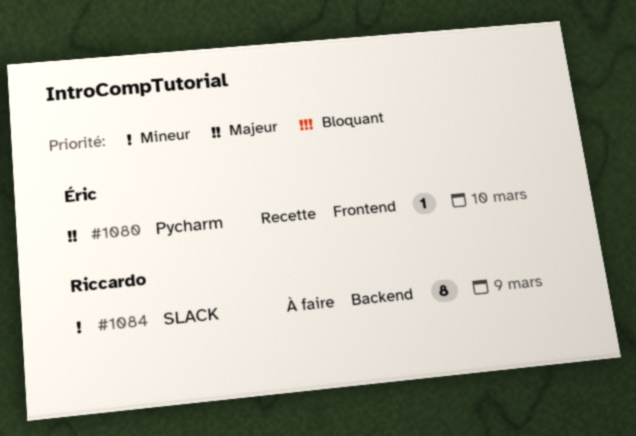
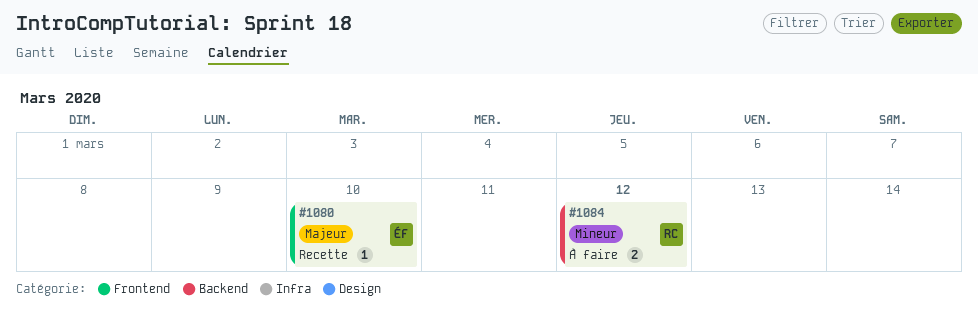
#1084, estimate: 8 -> 2
#1084, due: Mar 9 -> Mar 12

